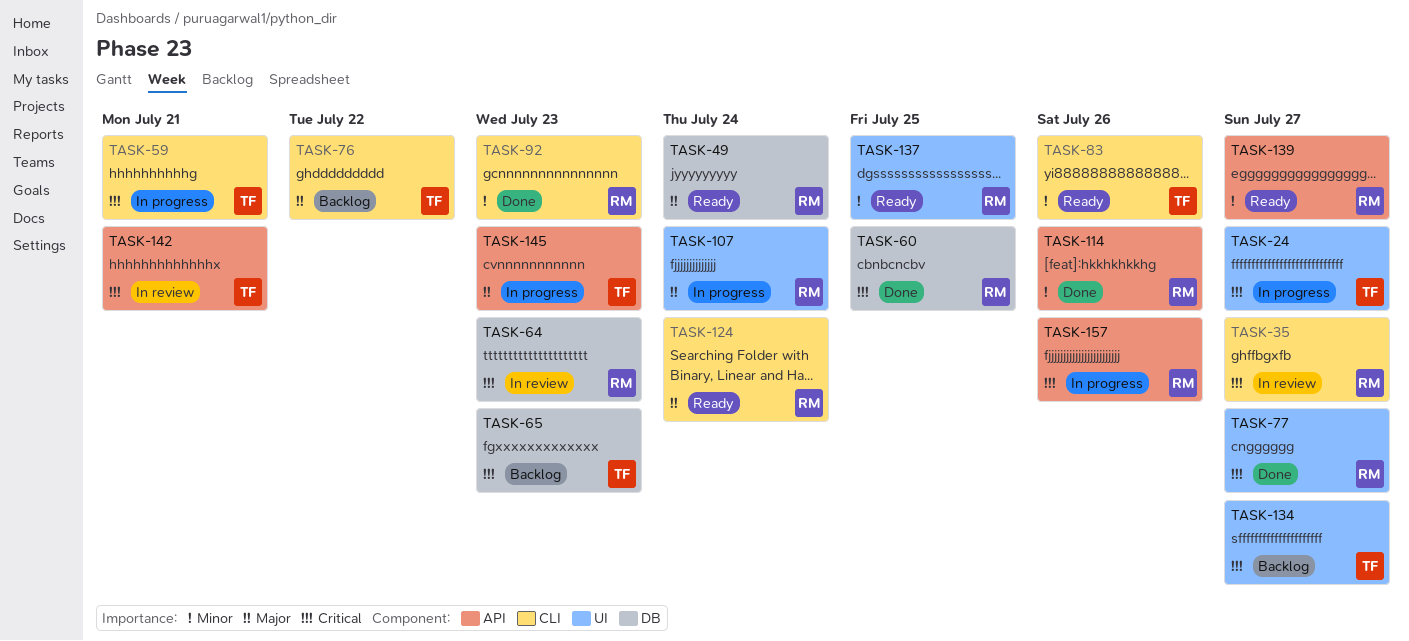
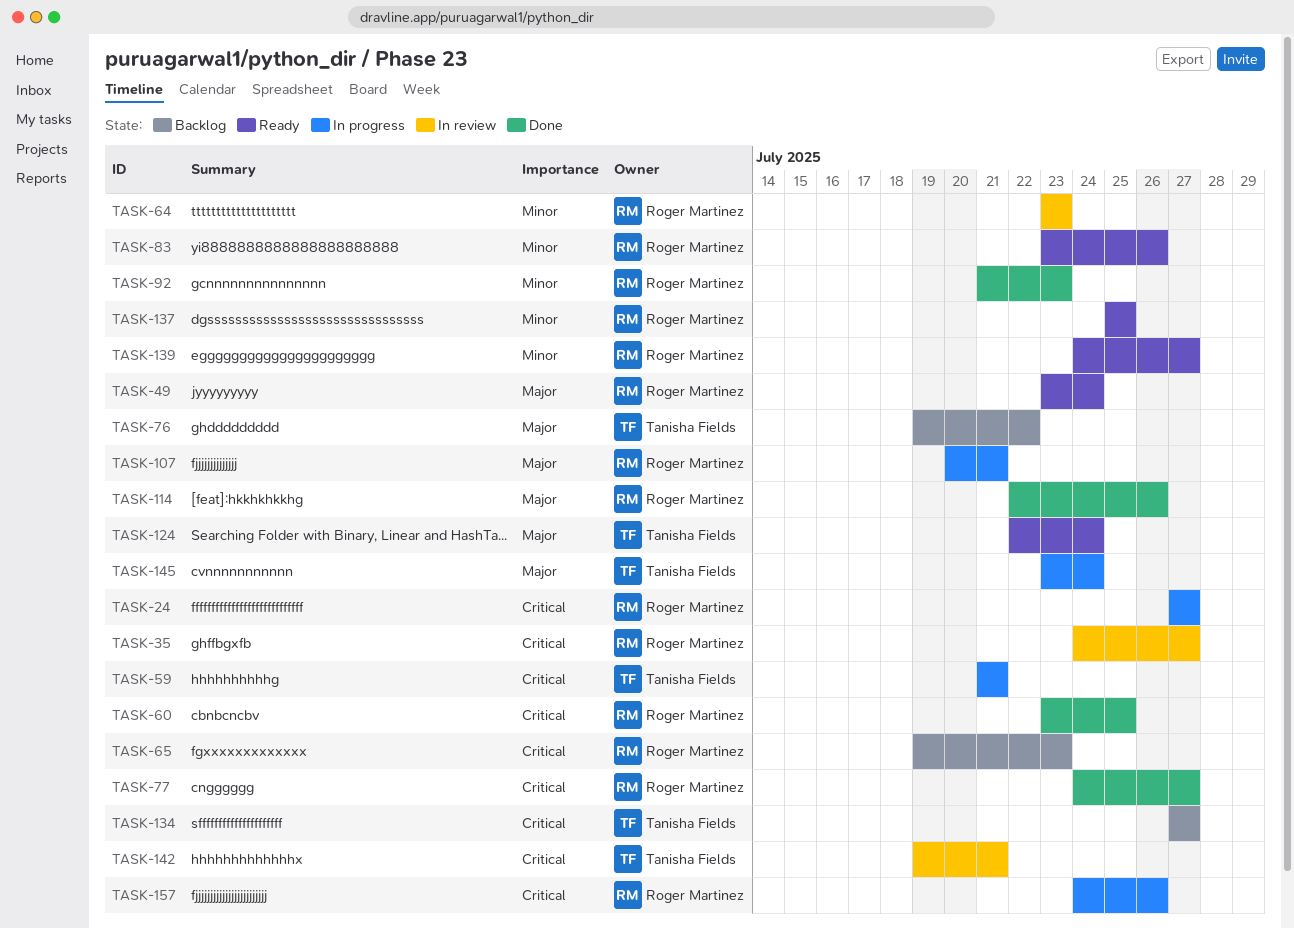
TASK-24, owner: Tanisha Fields -> Roger Martinez
TASK-64, priority: Critical -> Minor
TASK-65, owner: Tanisha Fields -> Roger Martinez
TASK-83, owner: Tanisha Fields -> Roger Martinez
TASK-107, due: Jul 24 -> Jul 21
TASK-114, priority: Minor -> Major
TASK-124, owner: Roger Martinez -> Tanisha Fields
TASK-145, due: Jul 23 -> Jul 24

